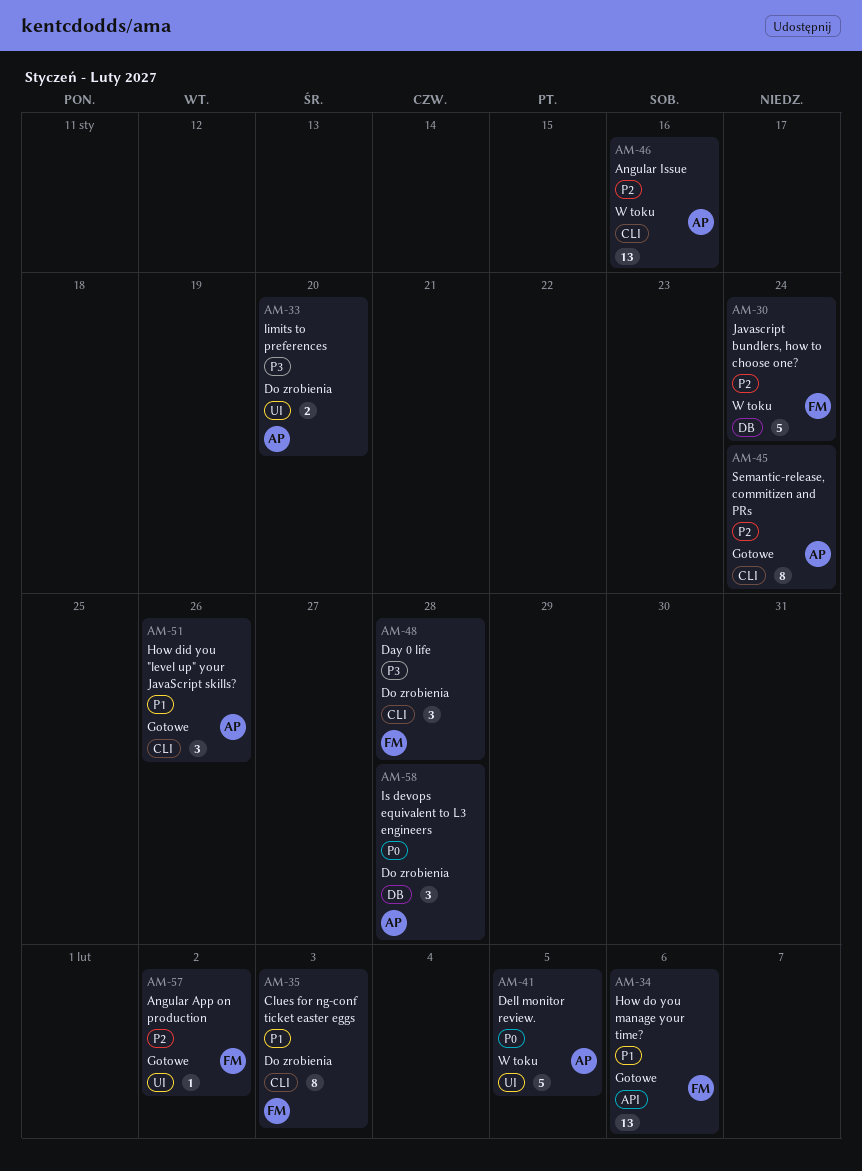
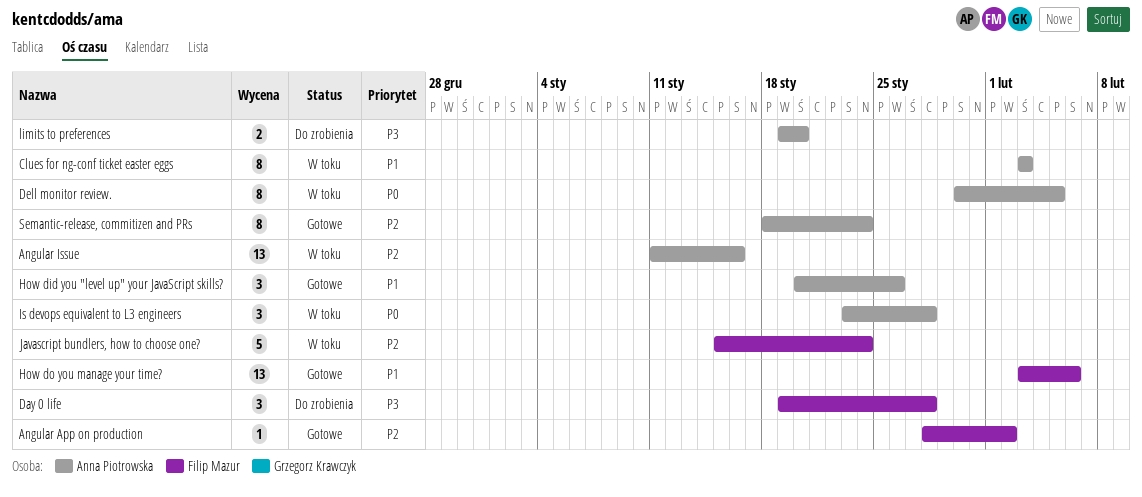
Clues for ng-conf ticket easter eggs, status: Do zrobienia -> W toku
Clues for ng-conf ticket easter eggs, owner: Filip Mazur -> Anna Piotrowska
Dell monitor review., estimate: 5 -> 8
Is devops equivalent to L3 engineers, status: Do zrobienia -> W toku

